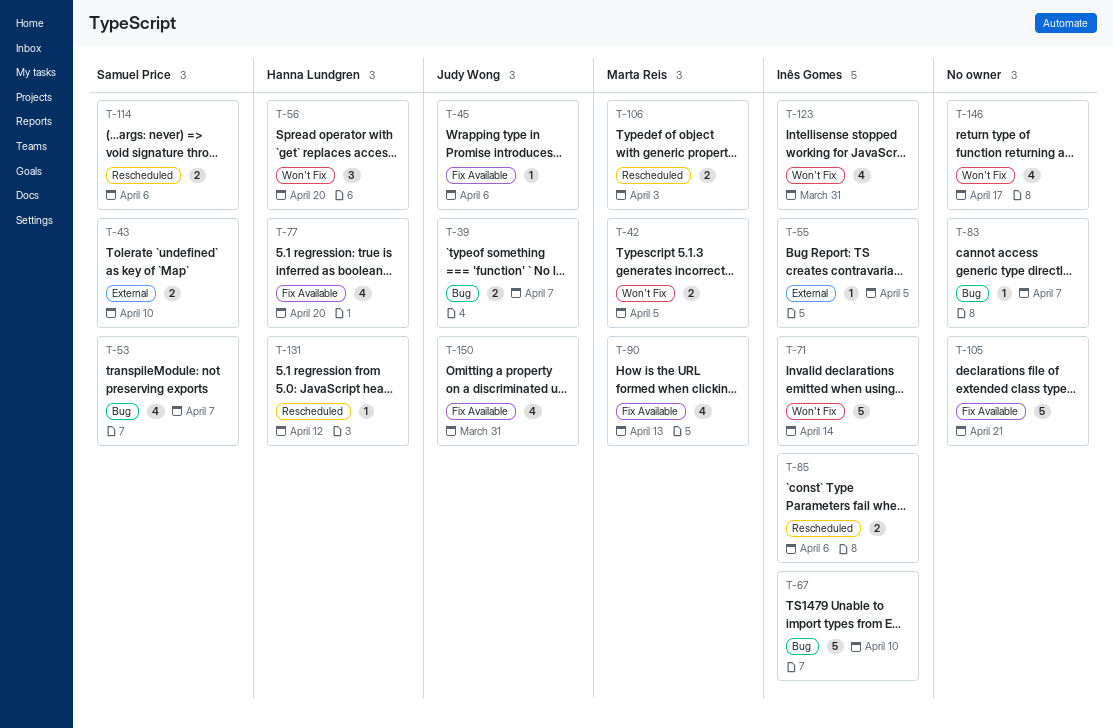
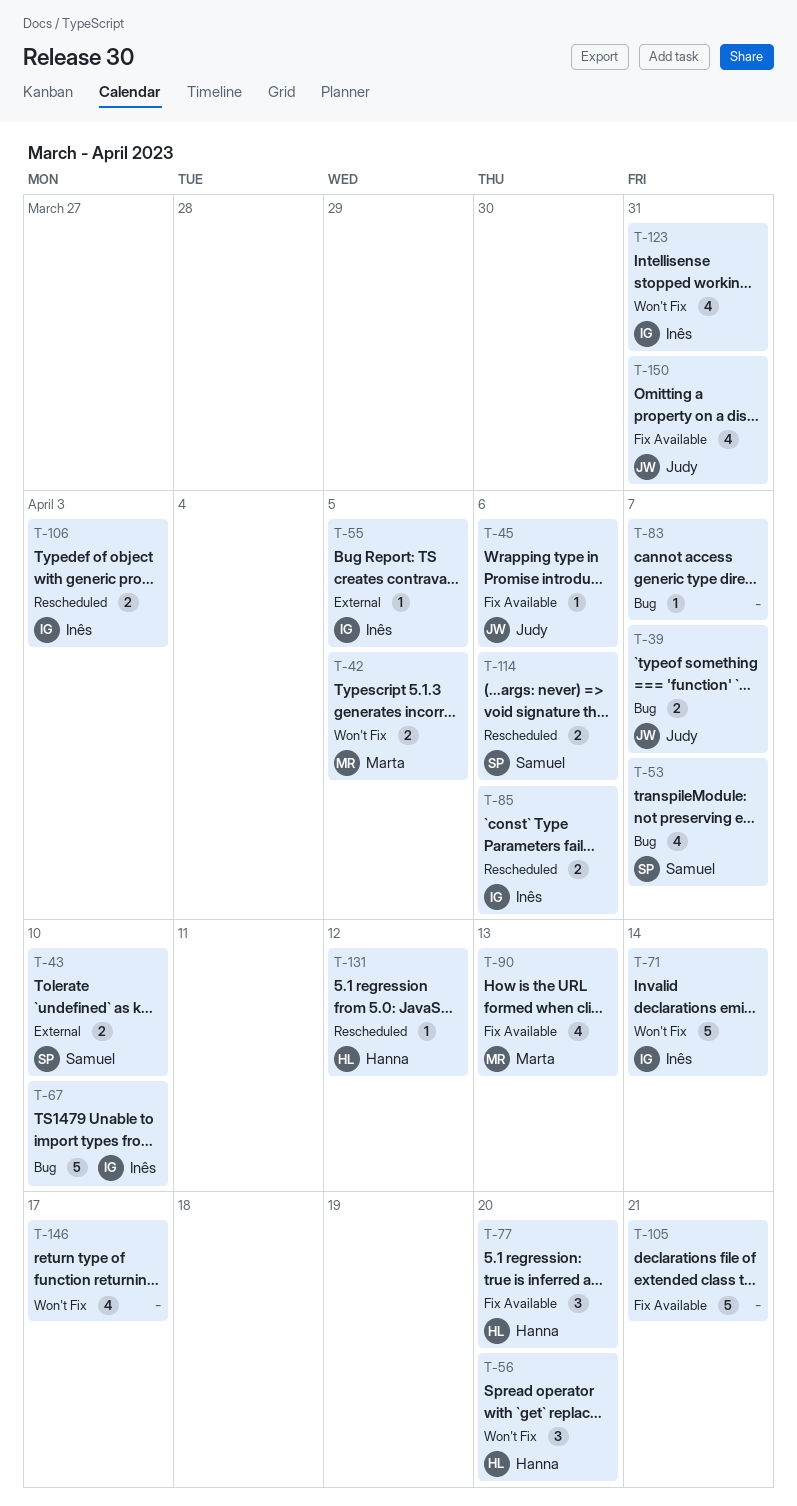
T-77, estimate: 4 -> 3
T-106, owner: Marta Reis -> Inês Gomes

